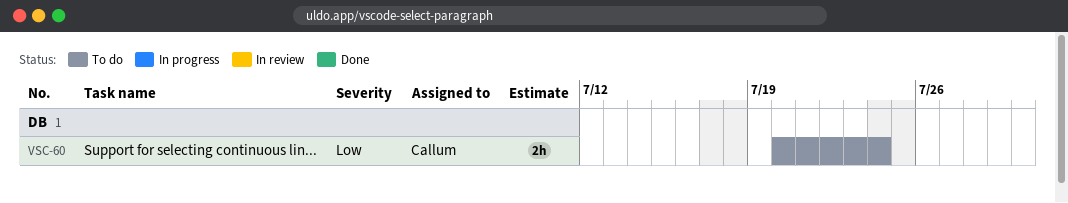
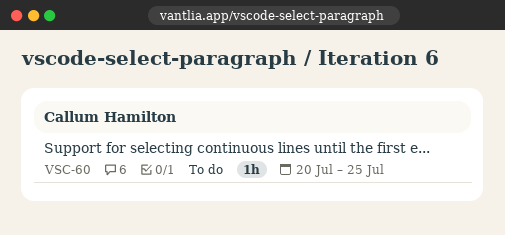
VSC-60, estimate: 2h -> 1h
VSC-60, due: Jul 24 -> Jul 25

